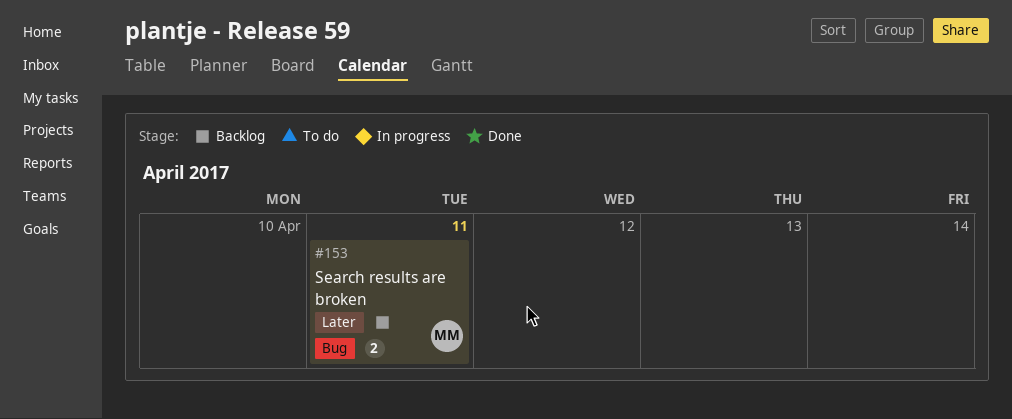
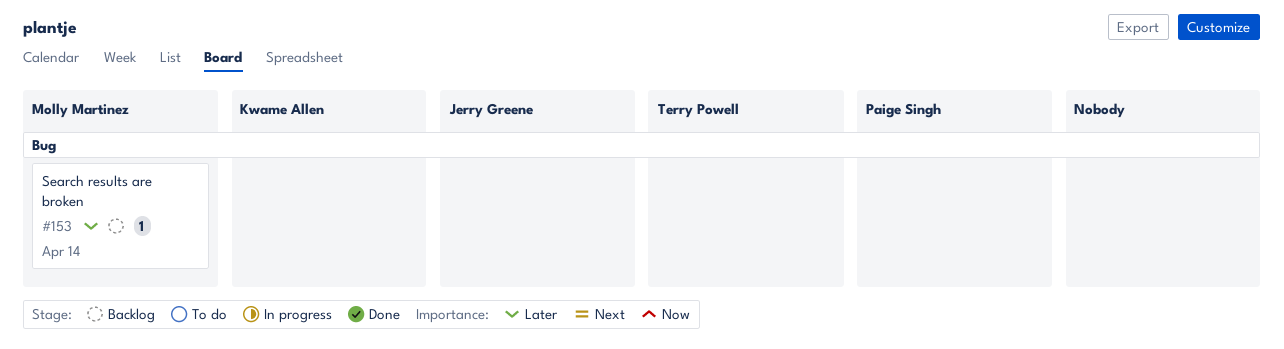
#153, estimate: 2 -> 1
#153, due: Apr 11 -> Apr 14

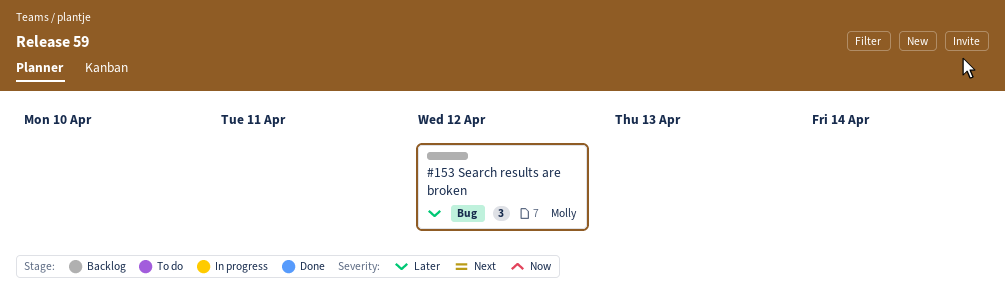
#153, estimate: 1 -> 3
#153, due: Apr 14 -> Apr 12

